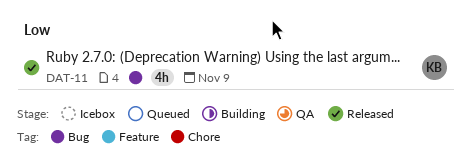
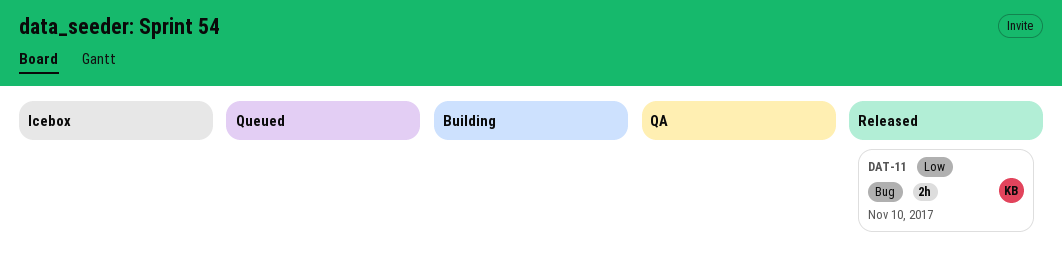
DAT-11, estimate: 4h -> 2h
DAT-11, due: Nov 9 -> Nov 10

